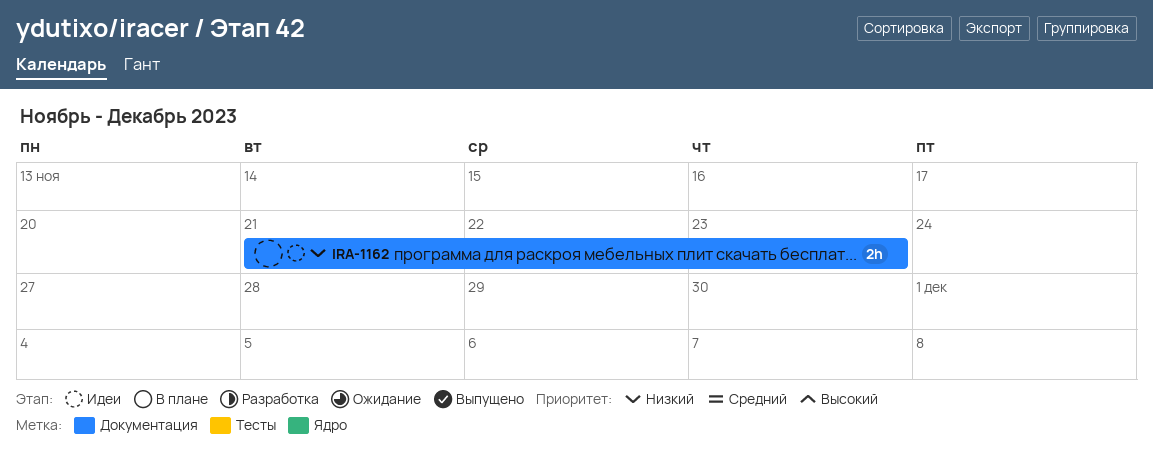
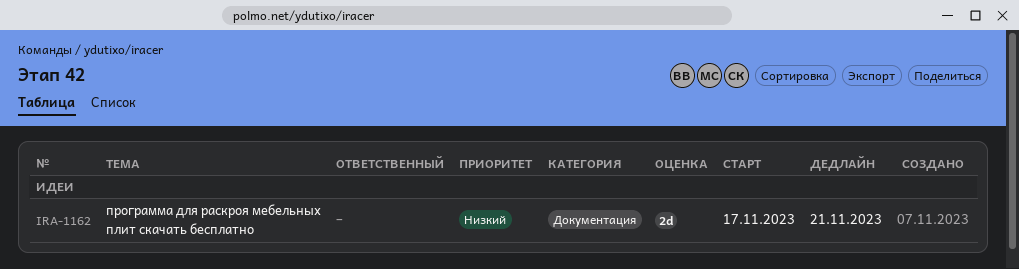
IRA-1162, estimate: 2h -> 2d
IRA-1162, start: Nov 21 -> Nov 17
IRA-1162, due: Nov 23 -> Nov 21

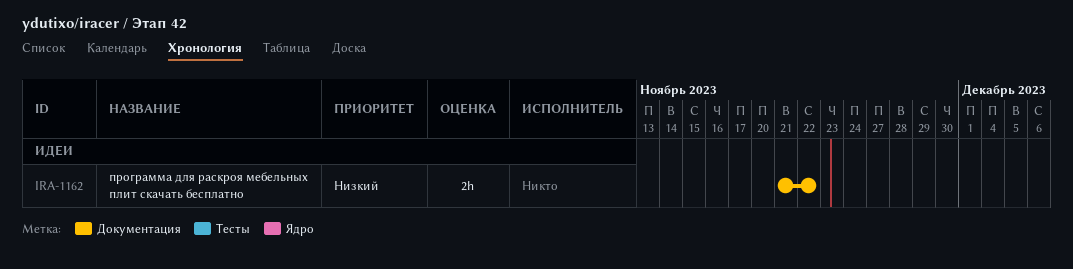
IRA-1162, estimate: 2d -> 2h
IRA-1162, start: Nov 17 -> Nov 21
IRA-1162, due: Nov 21 -> Nov 22

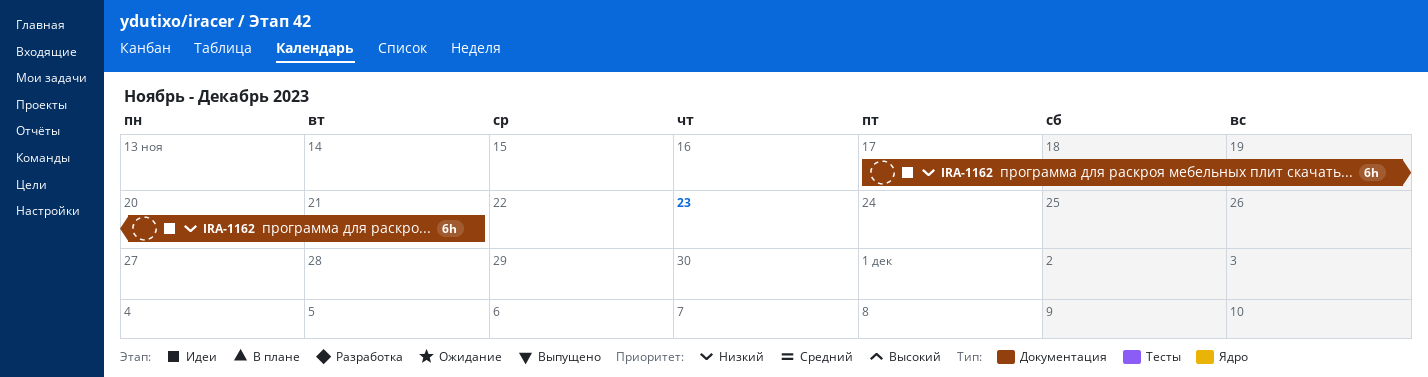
IRA-1162, estimate: 2h -> 6h
IRA-1162, start: Nov 21 -> Nov 17
IRA-1162, due: Nov 22 -> Nov 21

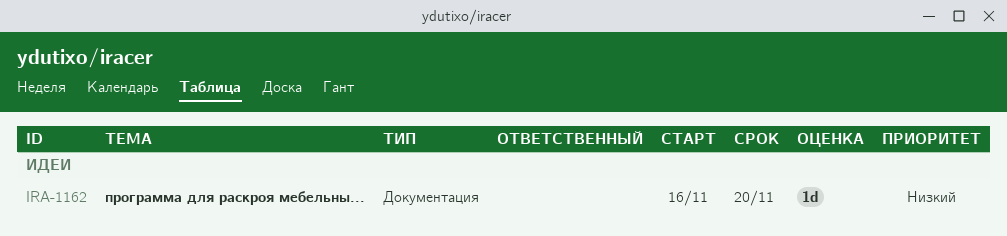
IRA-1162, estimate: 6h -> 1d
IRA-1162, start: Nov 17 -> Nov 16
IRA-1162, due: Nov 21 -> Nov 20

